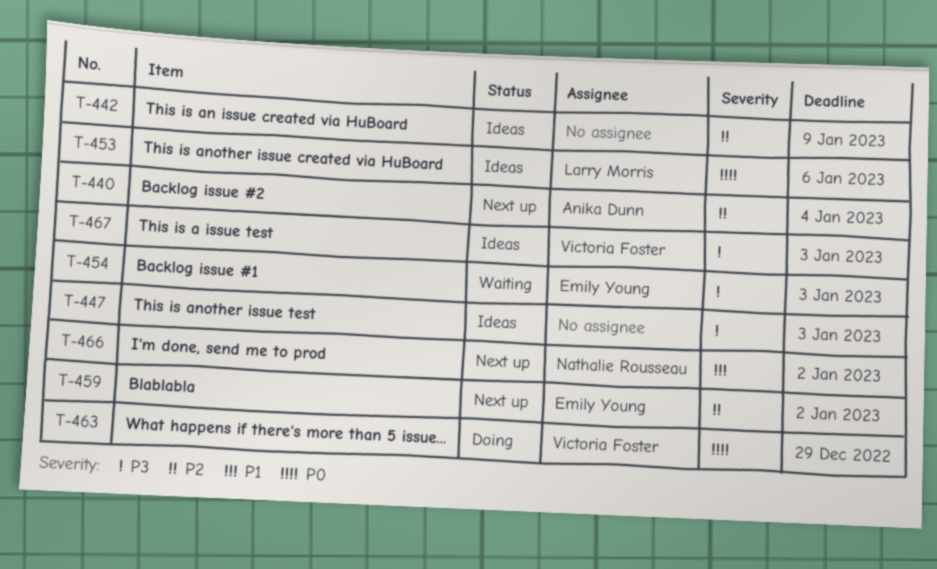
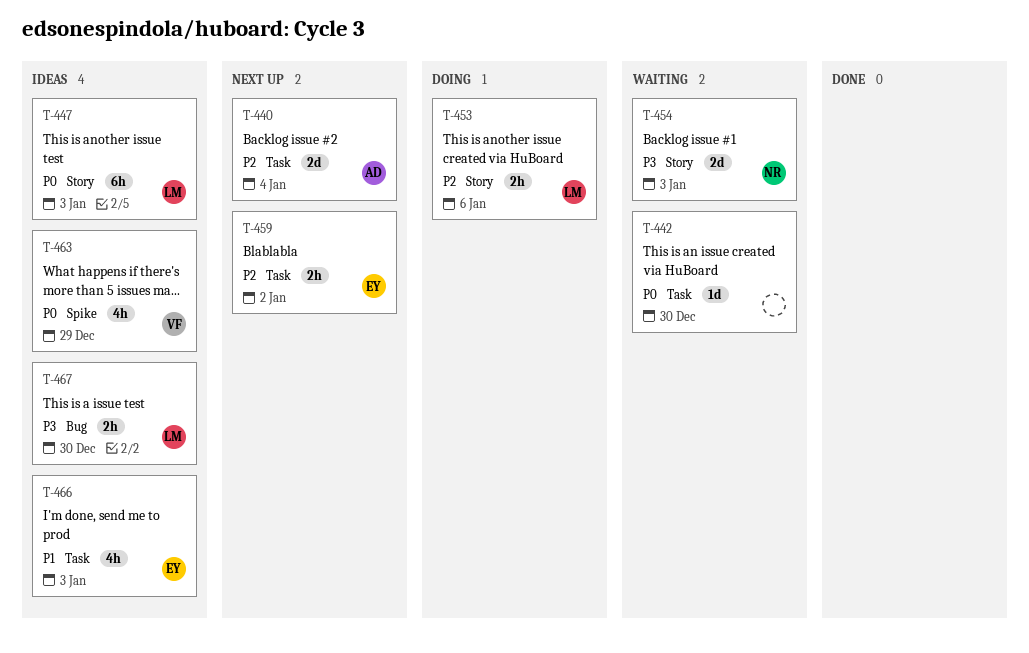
T-442, status: Ideas -> Waiting
T-442, priority: P2 -> P0
T-442, due: Jan 9 -> Dec 30
T-447, owner: none -> Larry Morris
T-447, priority: P3 -> P0
T-453, status: Ideas -> Doing
T-453, priority: P0 -> P2
T-454, owner: Emily Young -> Nathalie Rousseau
T-463, status: Doing -> Ideas
T-466, status: Next up -> Ideas
T-466, owner: Nathalie Rousseau -> Emily Young
T-466, due: Jan 2 -> Jan 3
T-467, owner: Victoria Foster -> Larry Morris
T-467, due: Jan 3 -> Dec 30

